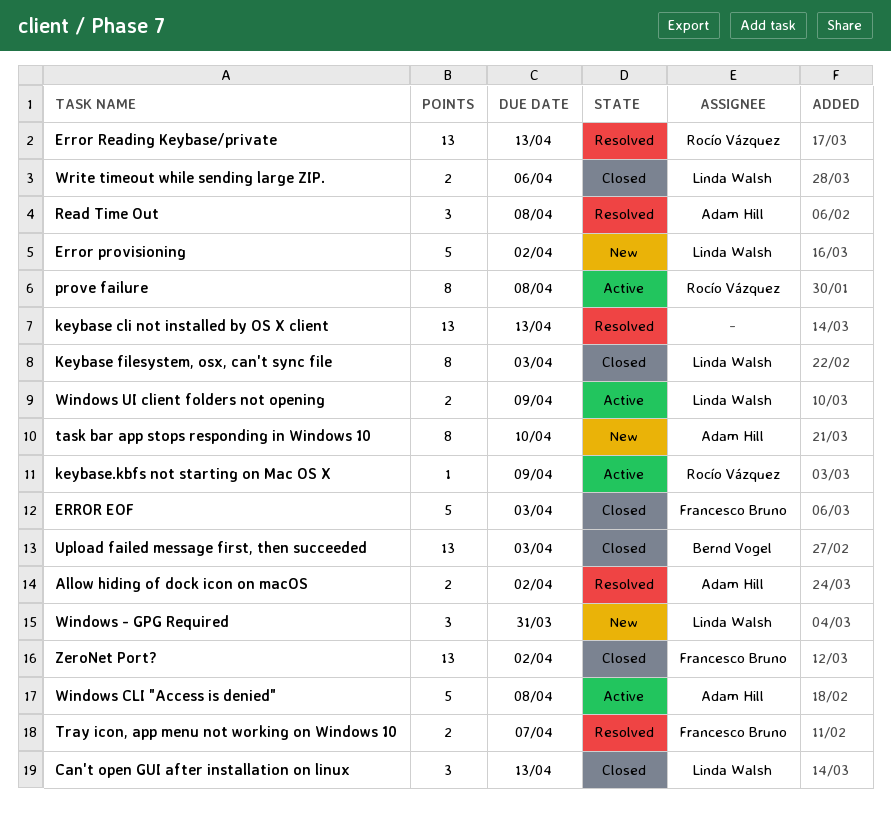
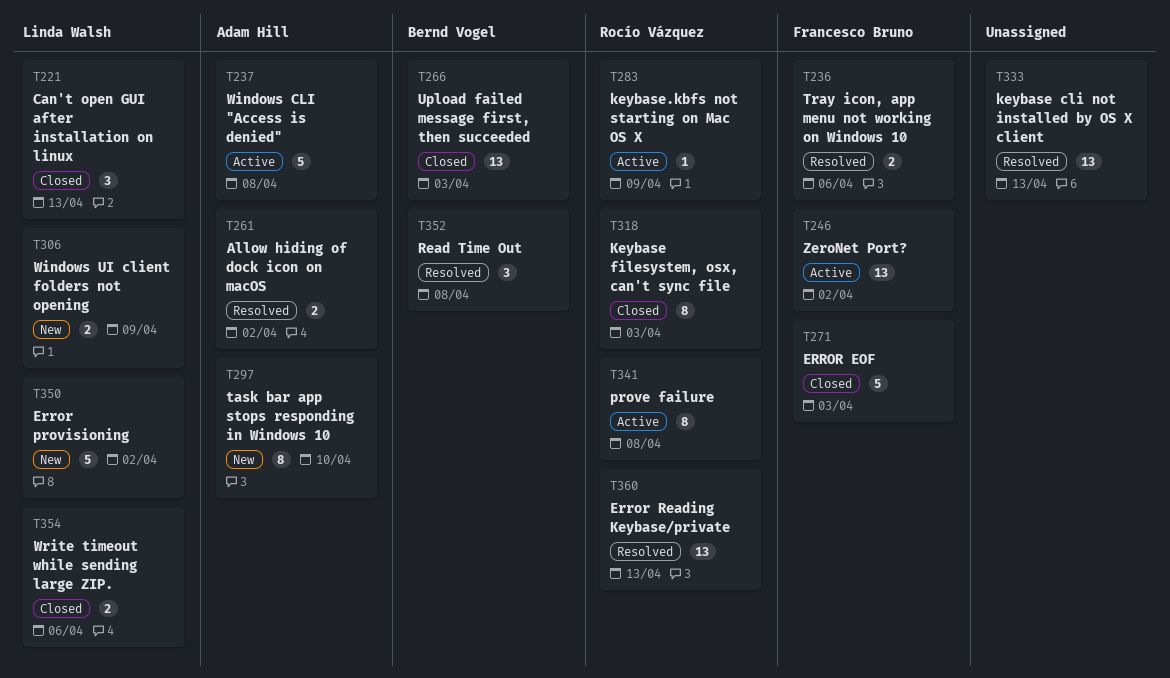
Keybase filesystem, osx, can't sync file, owner: Linda Walsh -> Rocío Vázquez
Read Time Out, owner: Adam Hill -> Bernd Vogel
Tray icon, app menu not working on Windows 10, due: Apr 7 -> Apr 6
Windows - GPG Required: present -> none
Windows UI client folders not opening, status: Active -> New
ZeroNet Port?, status: Closed -> Active

